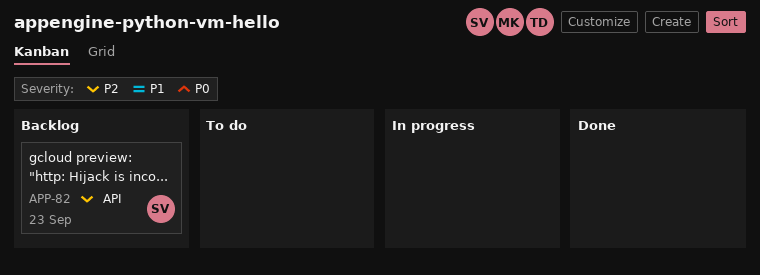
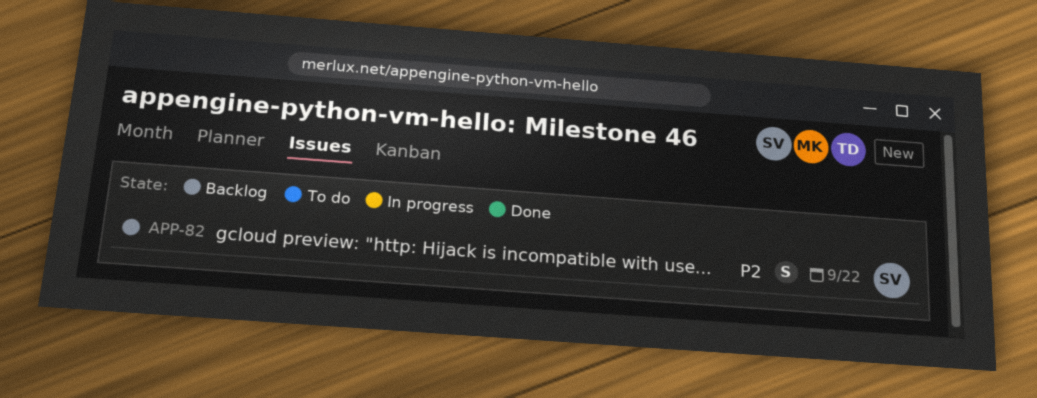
APP-82, due: Sep 23 -> Sep 22

